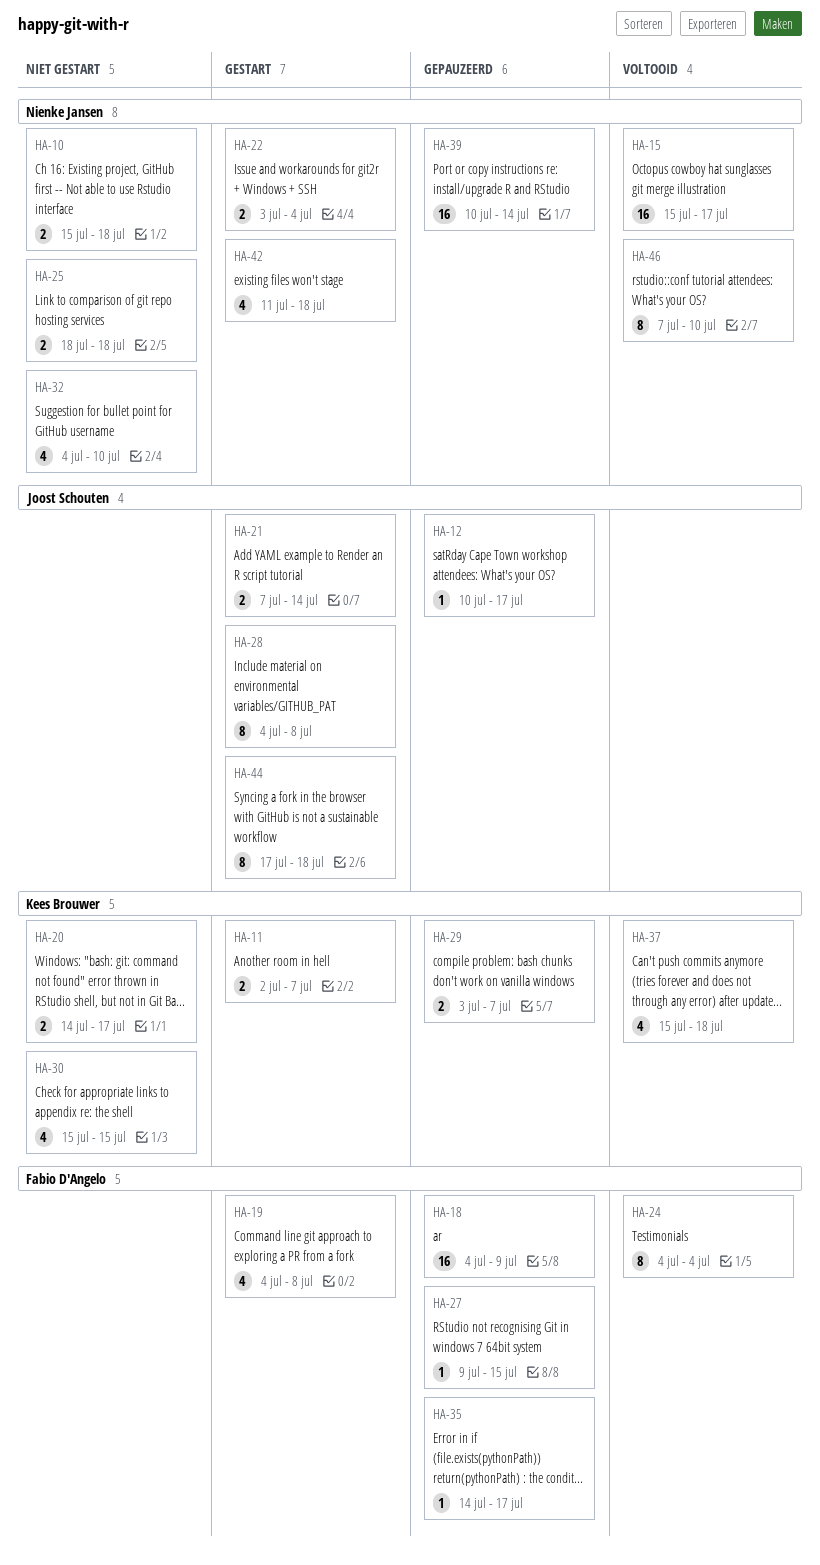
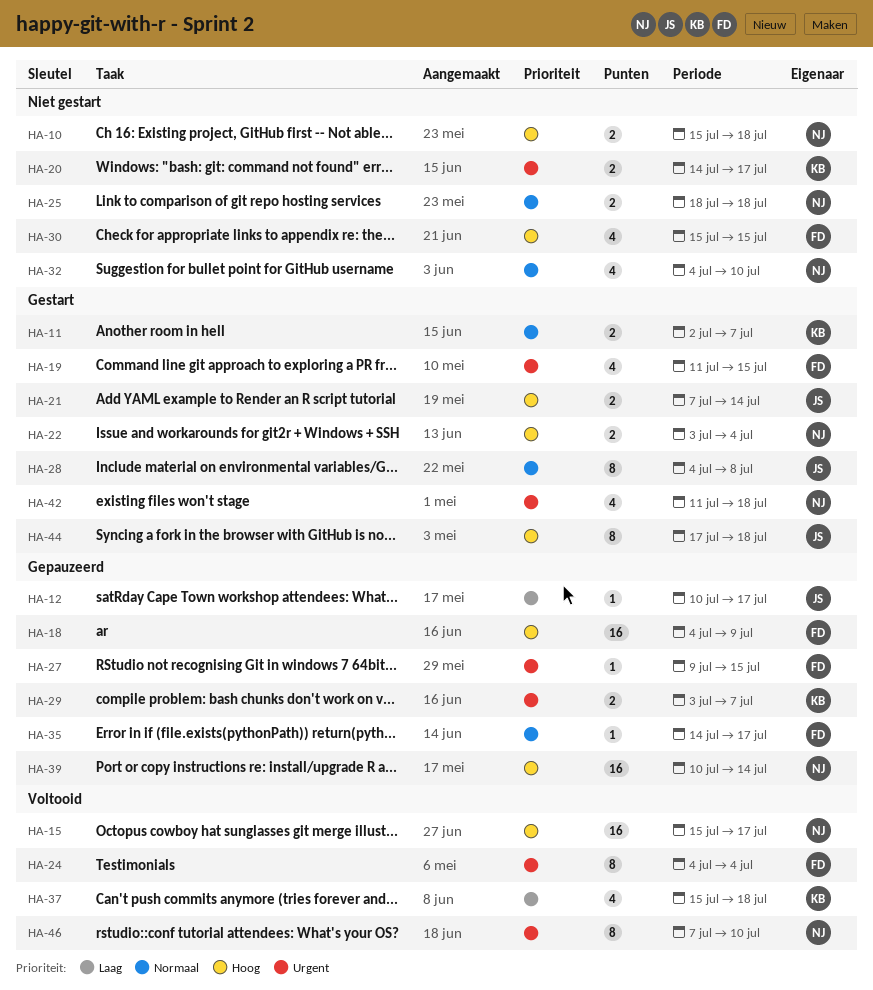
HA-19, start: Jul 4 -> Jul 11
HA-19, due: Jul 8 -> Jul 15
HA-30, owner: Kees Brouwer -> Fabio D'Angelo

